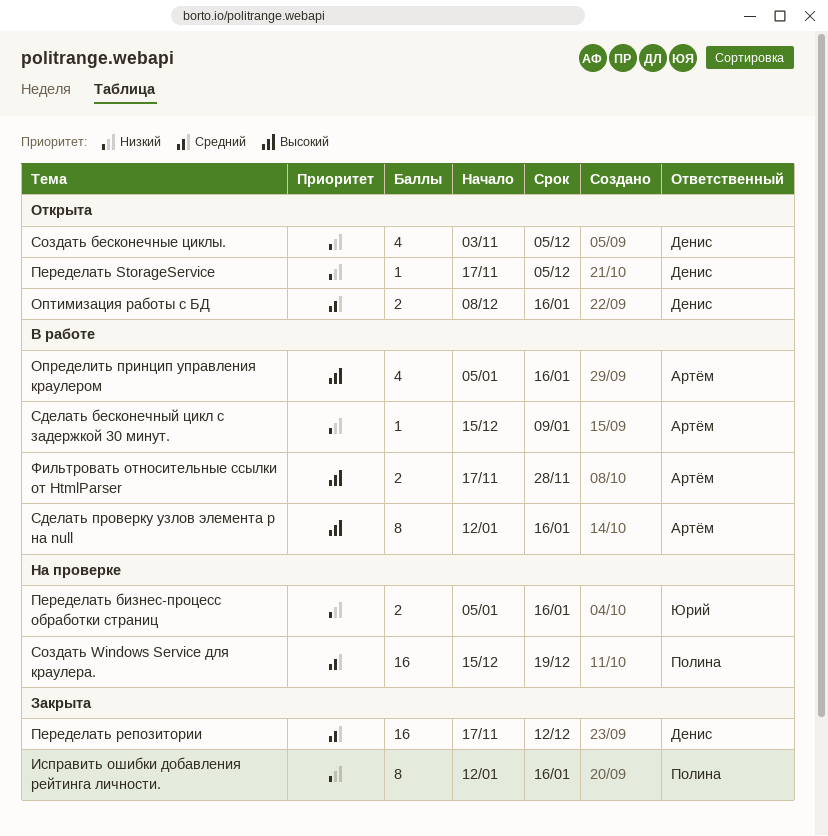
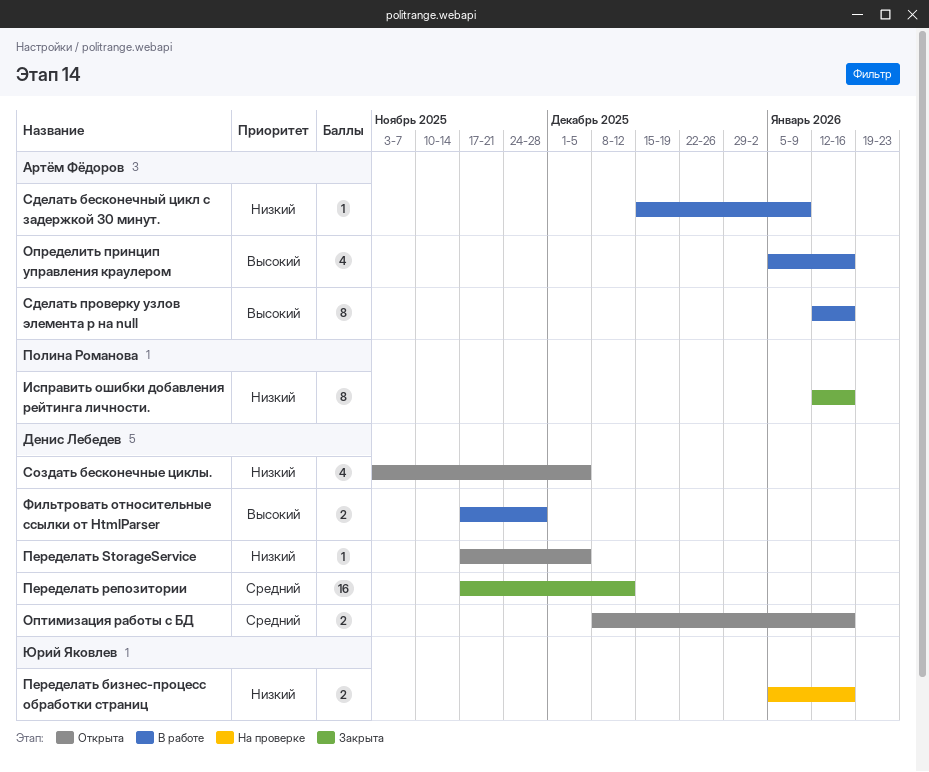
Создать Windows Service для краулера.: present -> none
Фильтровать относительные ссылки от HtmlParser, owner: Артём Фёдоров -> Денис Лебедев

